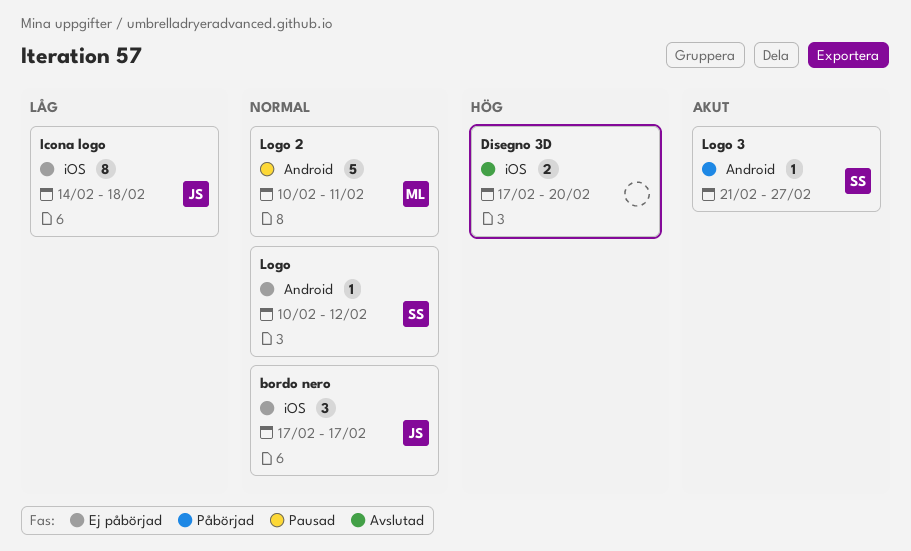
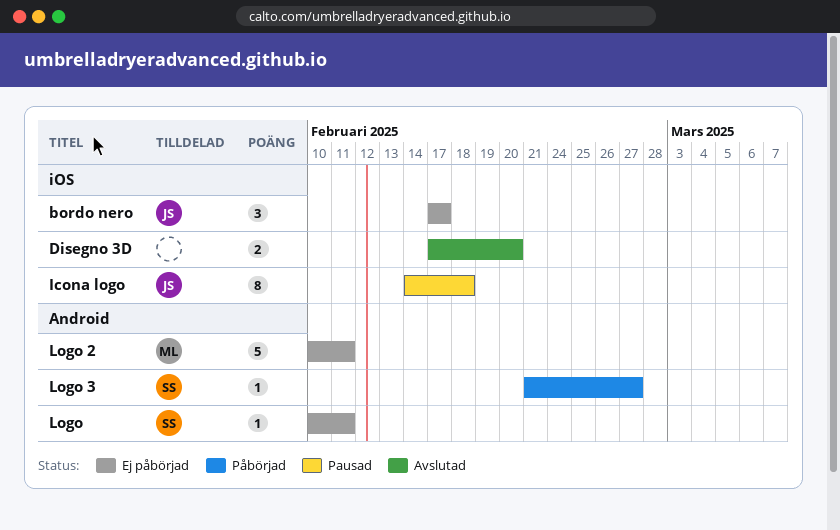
Icona logo, status: Ej påbörjad -> Pausad
Logo, due: Feb 12 -> Feb 11
Logo 2, status: Pausad -> Ej påbörjad

